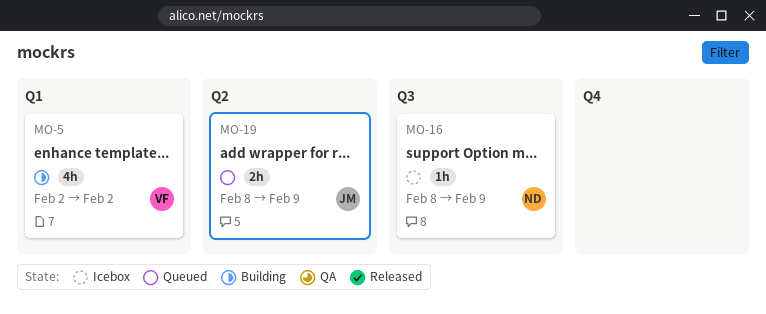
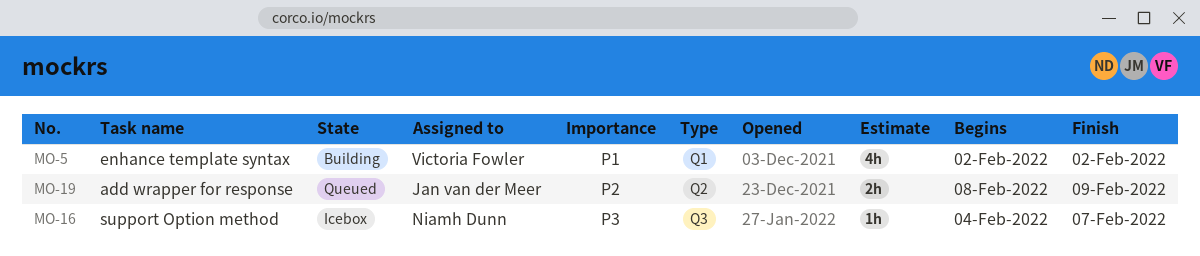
MO-16, start: Feb 8 -> Feb 4
MO-16, due: Feb 9 -> Feb 7

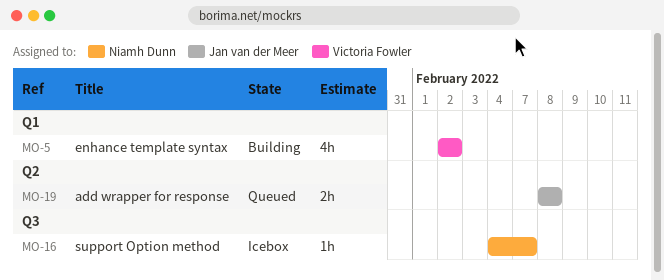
MO-19, due: Feb 9 -> Feb 8

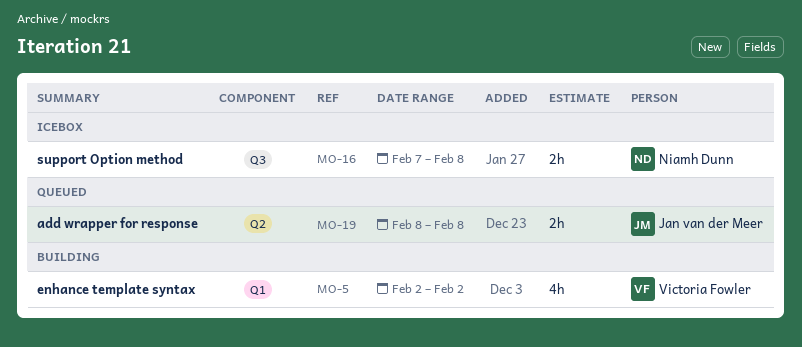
MO-16, estimate: 1h -> 2h
MO-16, start: Feb 4 -> Feb 7
MO-16, due: Feb 7 -> Feb 8

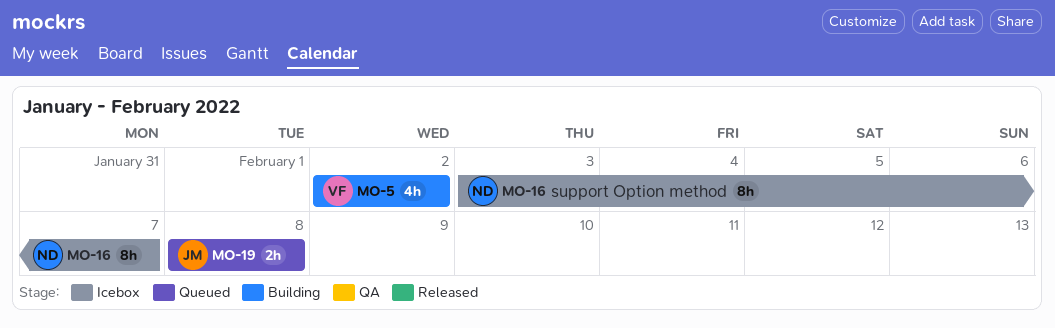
MO-16, estimate: 2h -> 8h
MO-16, start: Feb 7 -> Feb 3
MO-16, due: Feb 8 -> Feb 7

